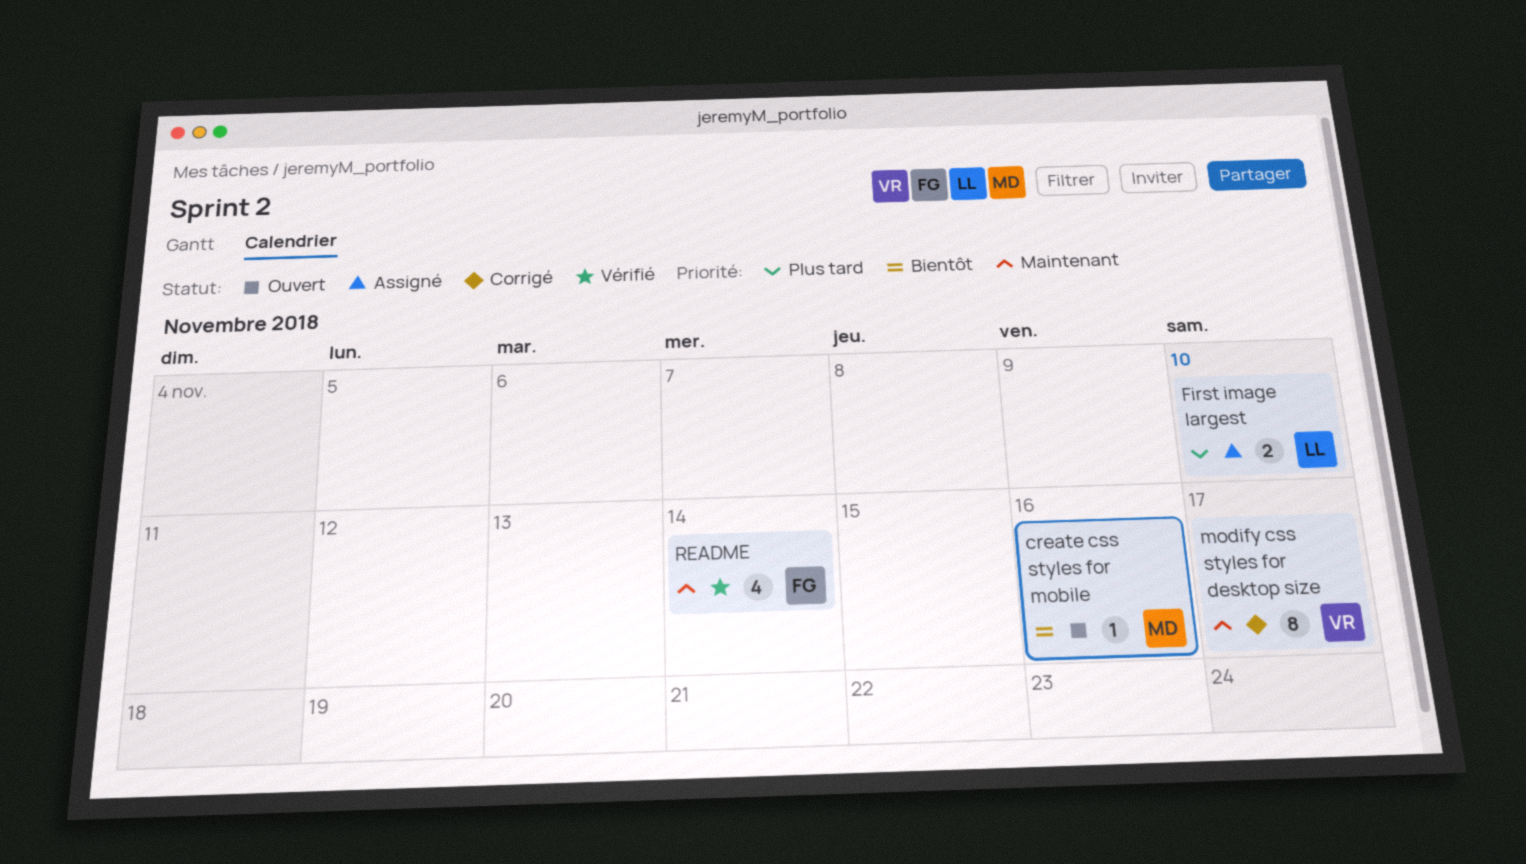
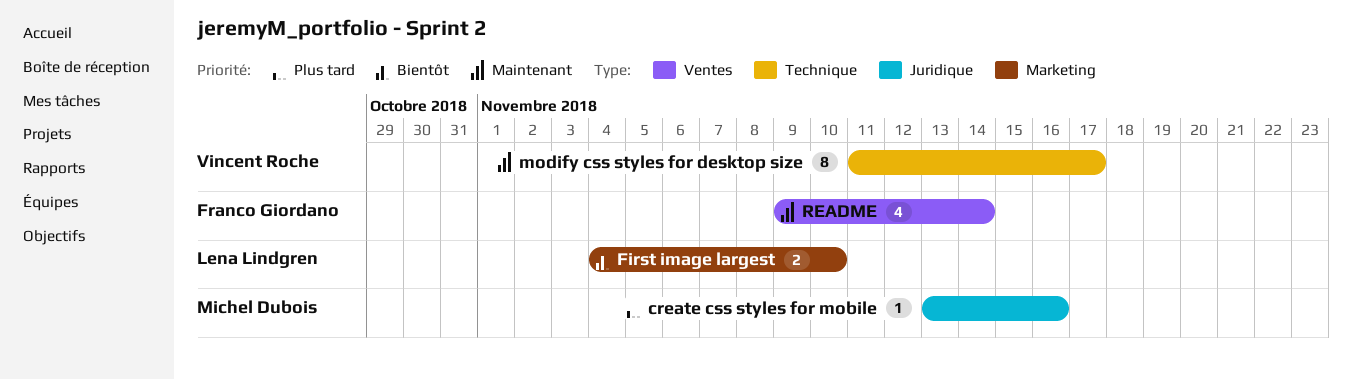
create css styles for mobile, priority: Bientôt -> Plus tard
First image largest, priority: Plus tard -> Bientôt

